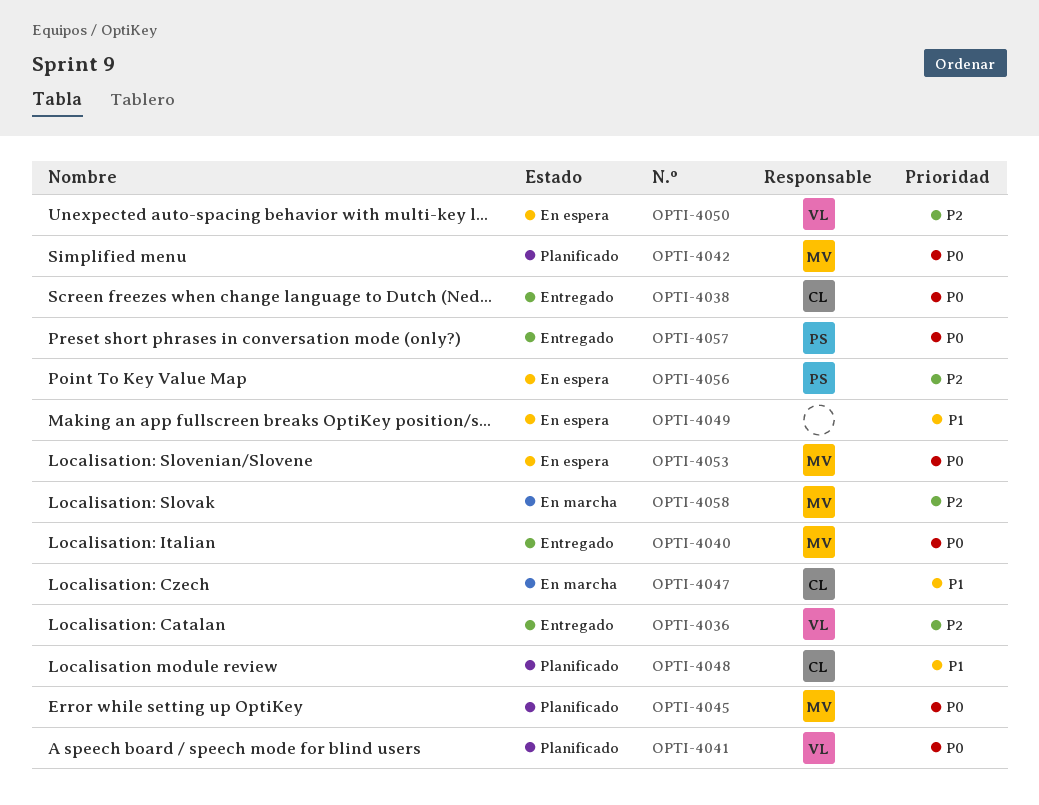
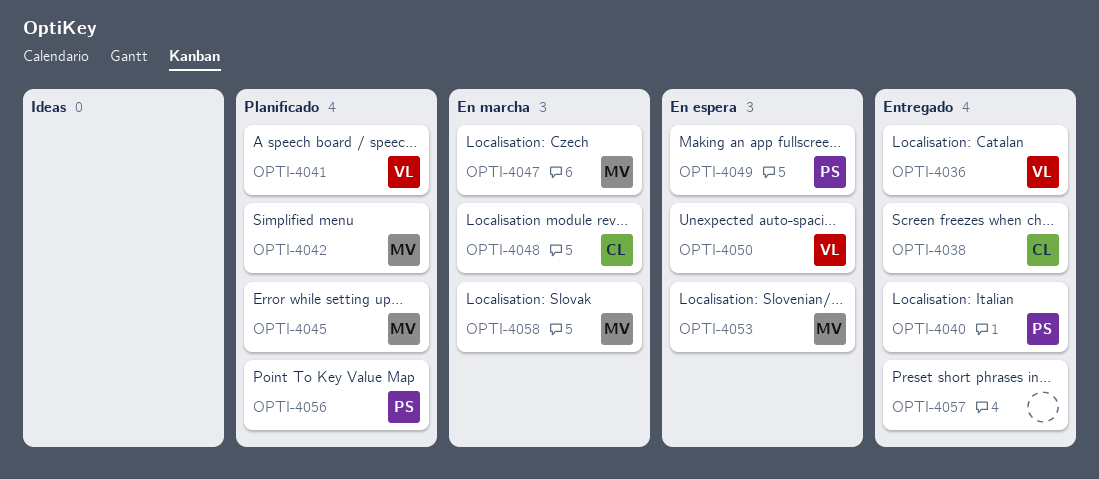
OPTI-4040, owner: MV -> PS
OPTI-4047, owner: CL -> MV
OPTI-4048, status: Planificado -> En marcha
OPTI-4049, owner: none -> PS
OPTI-4056, status: En espera -> Planificado
OPTI-4057, owner: PS -> none

